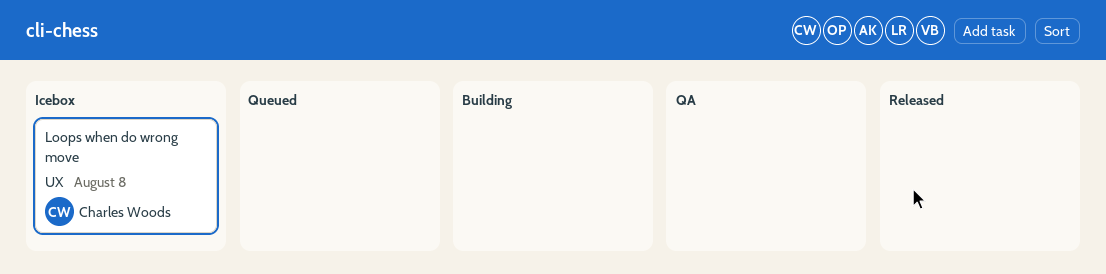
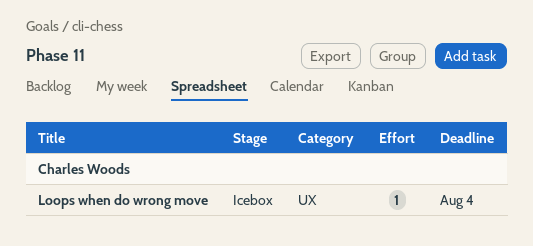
Loops when do wrong move, due: Aug 8 -> Aug 4

